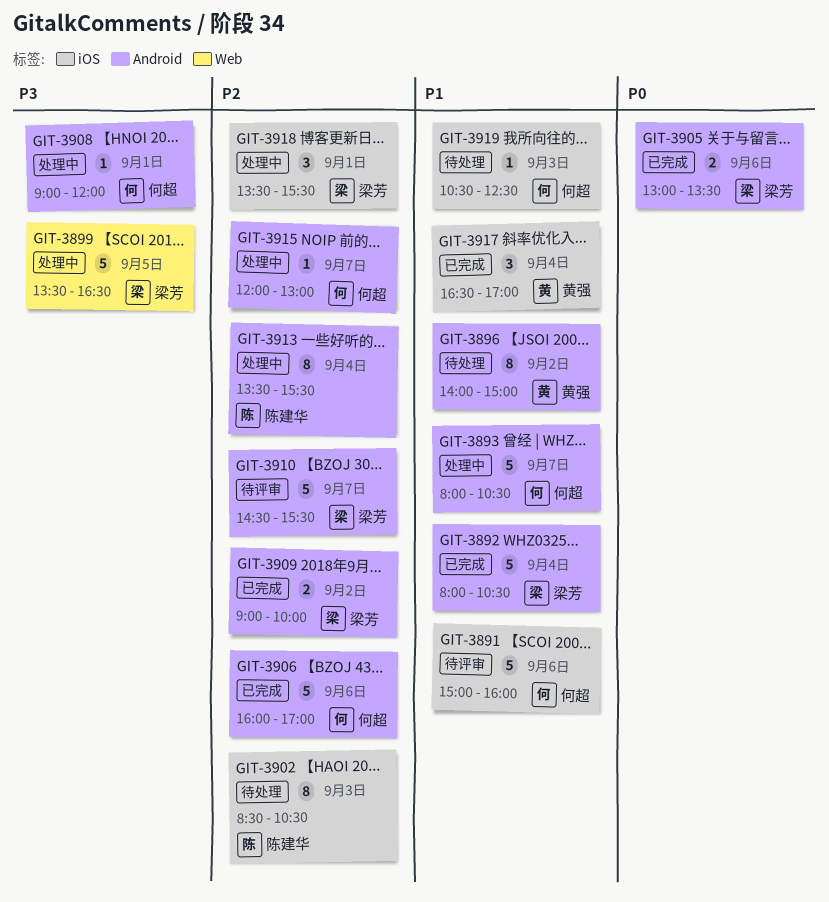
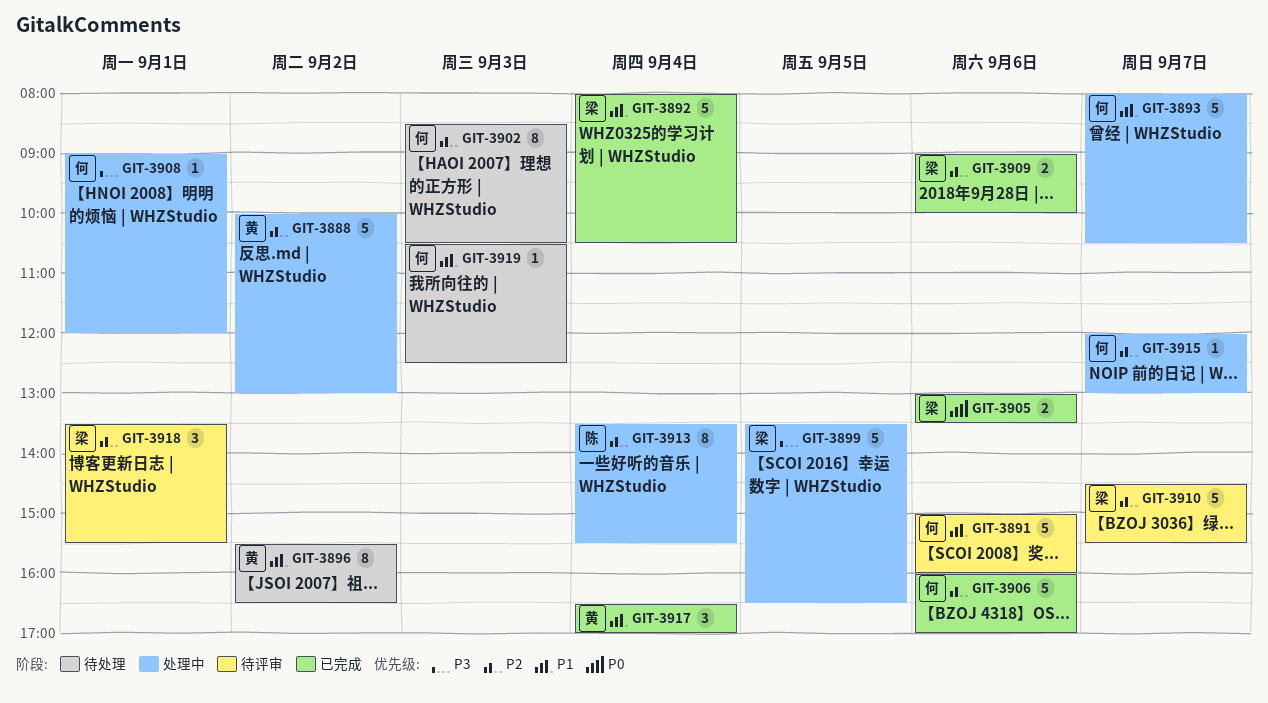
GIT-3888: none -> present
GIT-3896, begins: 14:00 -> 15:30
GIT-3896, ends: 15:00 -> 16:30
GIT-3902, owner: 陈建华 -> 何超
GIT-3909, day: Sep 2 -> Sep 6
GIT-3918, status: 处理中 -> 待评审

